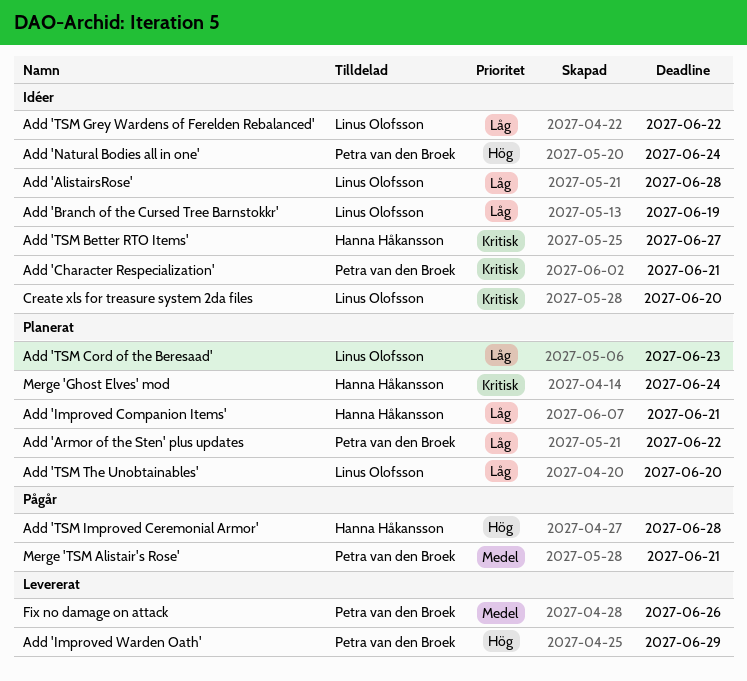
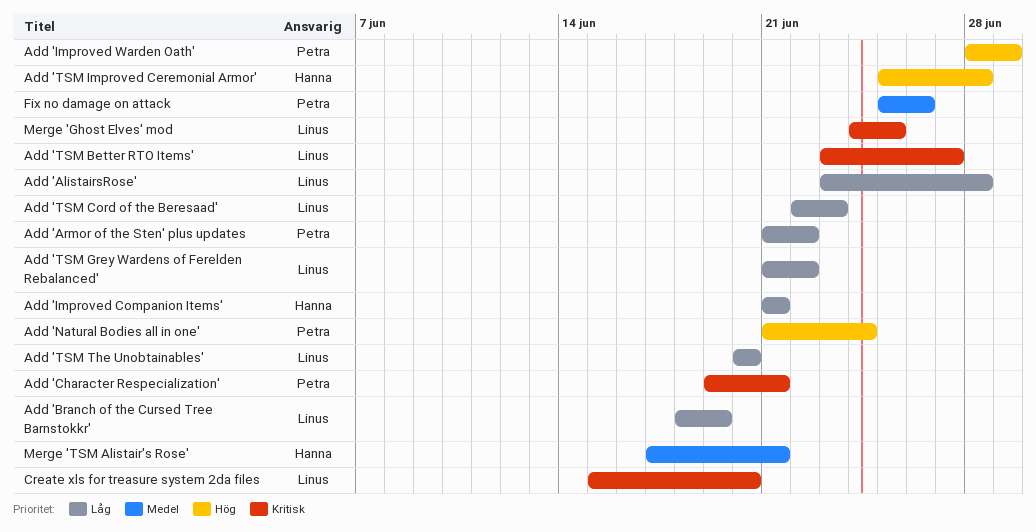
Add 'TSM Better RTO Items', owner: Hanna Håkansson -> Linus Olofsson
Merge 'Ghost Elves' mod, owner: Hanna Håkansson -> Linus Olofsson
Merge 'Ghost Elves' mod, due: Jun 24 -> Jun 25
Merge 'TSM Alistair's Rose', owner: Petra van den Broek -> Hanna Håkansson

